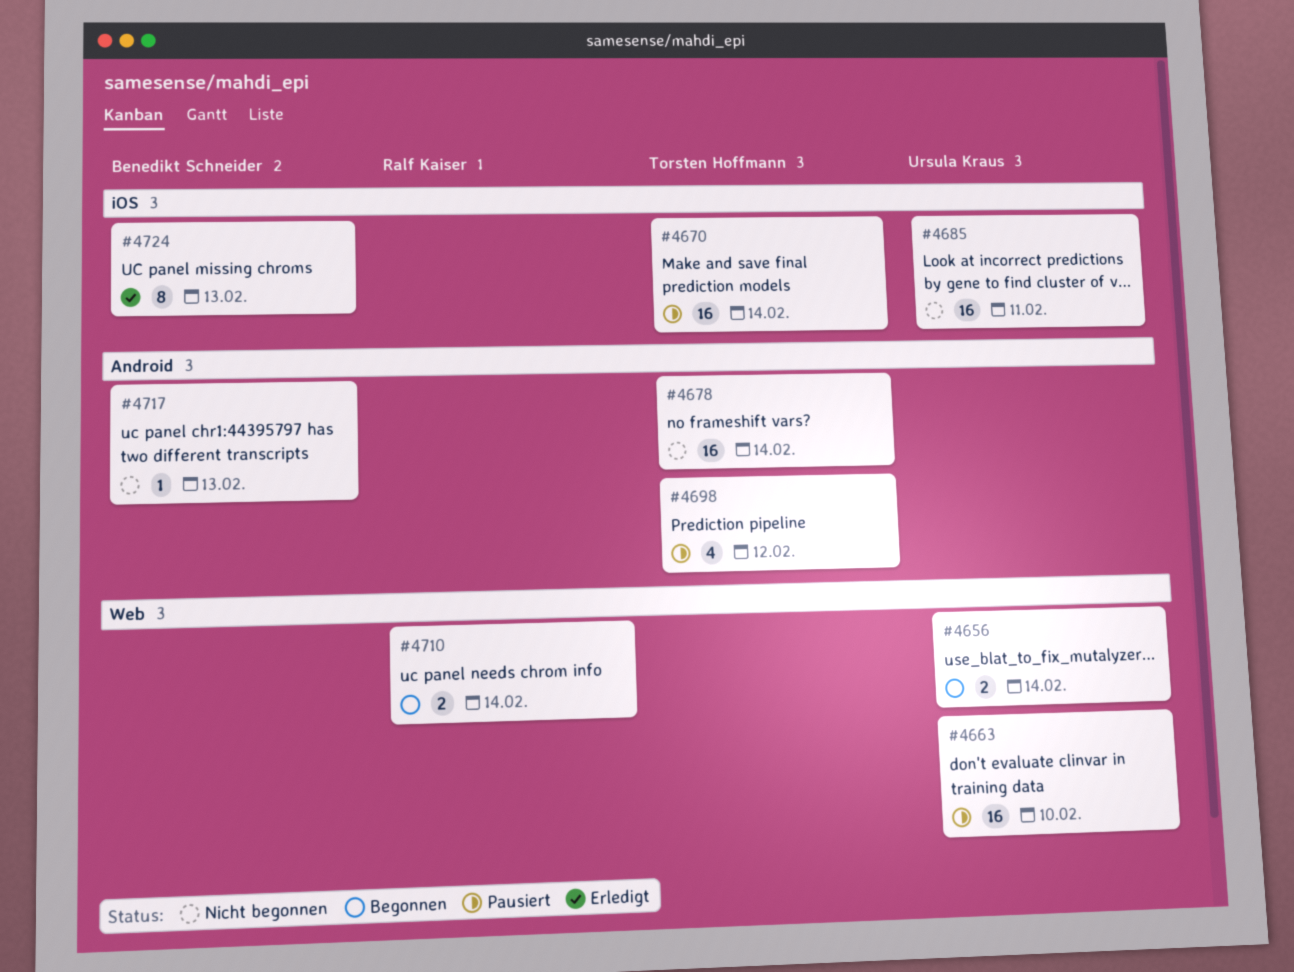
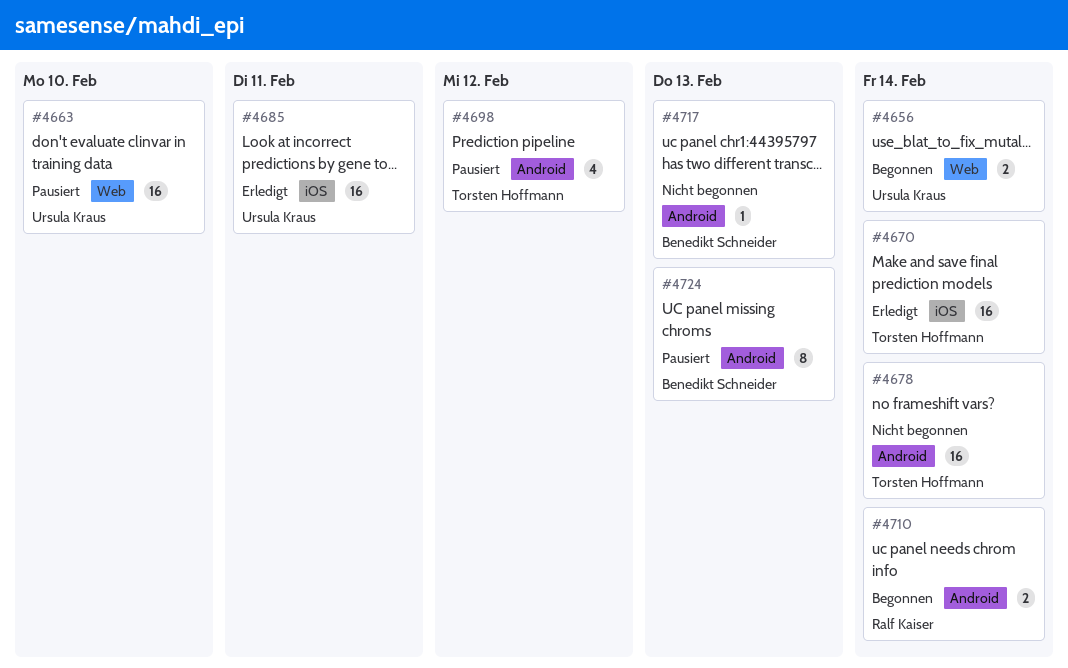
#4670, status: Pausiert -> Erledigt
#4685, status: Nicht begonnen -> Erledigt
#4710, label: Web -> Android
#4724, status: Erledigt -> Pausiert
#4724, label: iOS -> Android

